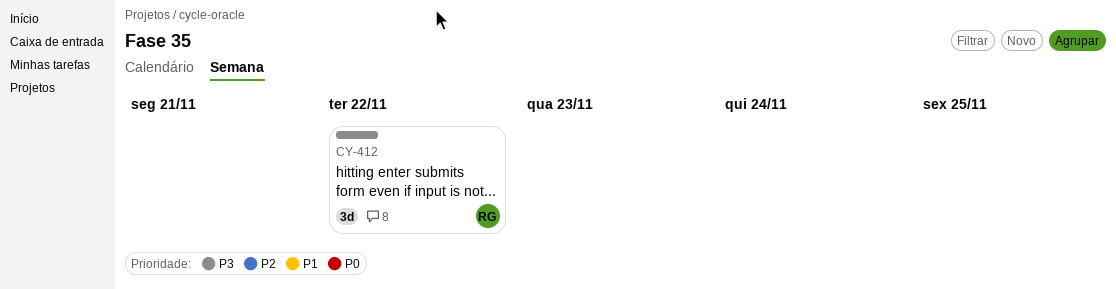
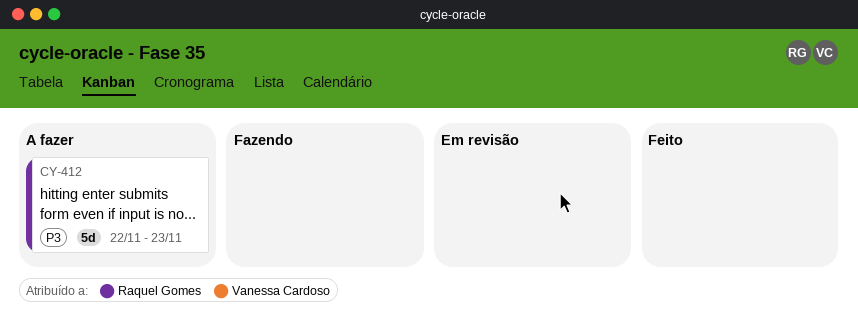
CY-412, estimate: 3d -> 5d
CY-412, due: Nov 22 -> Nov 23

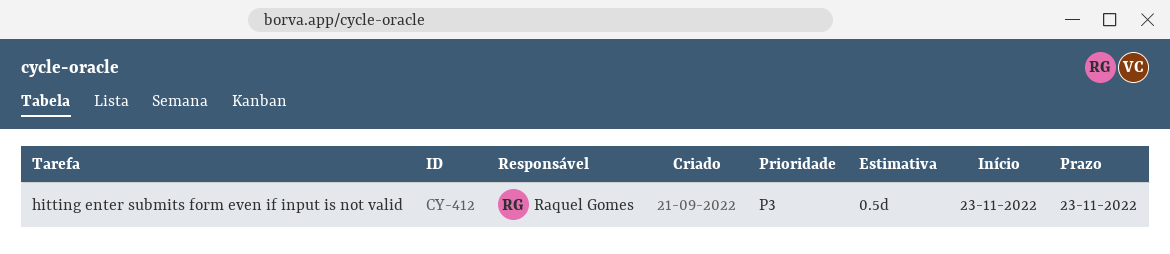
CY-412, estimate: 5d -> 0.5d
CY-412, start: Nov 22 -> Nov 23

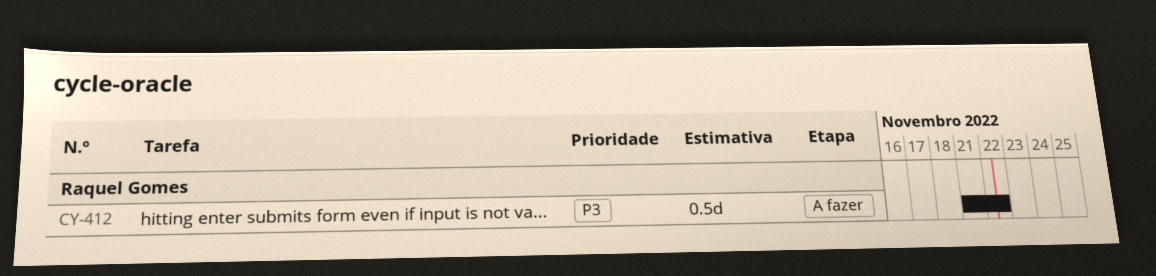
CY-412, start: Nov 23 -> Nov 21
CY-412, due: Nov 23 -> Nov 22

